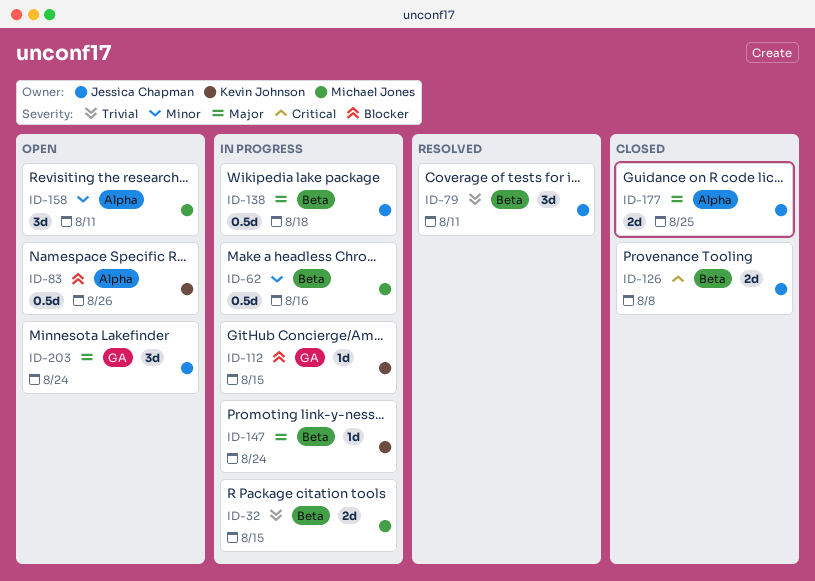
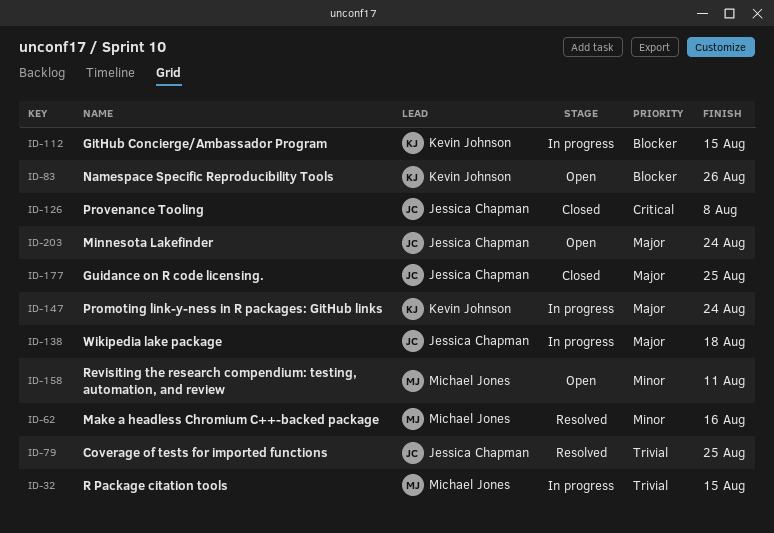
ID-62, status: In progress -> Resolved
ID-79, due: Aug 11 -> Aug 25

